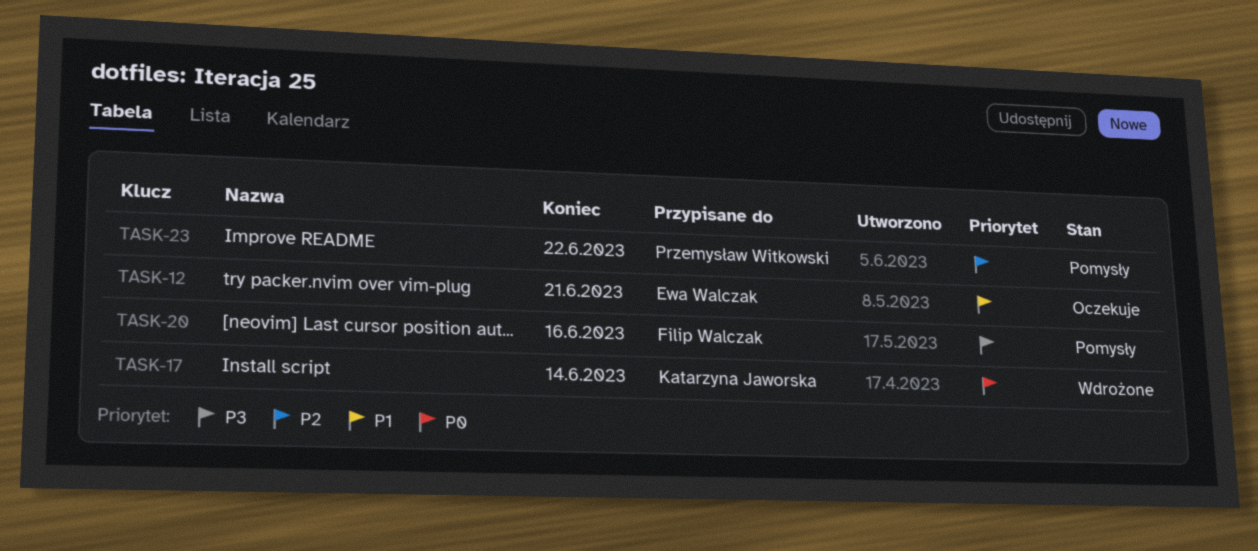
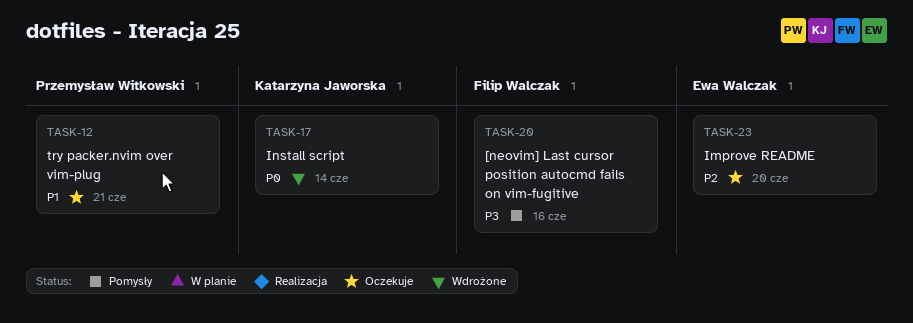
TASK-12, owner: Ewa Walczak -> Przemysław Witkowski
TASK-23, status: Pomysły -> Oczekuje
TASK-23, owner: Przemysław Witkowski -> Ewa Walczak
TASK-23, due: Jun 22 -> Jun 20

